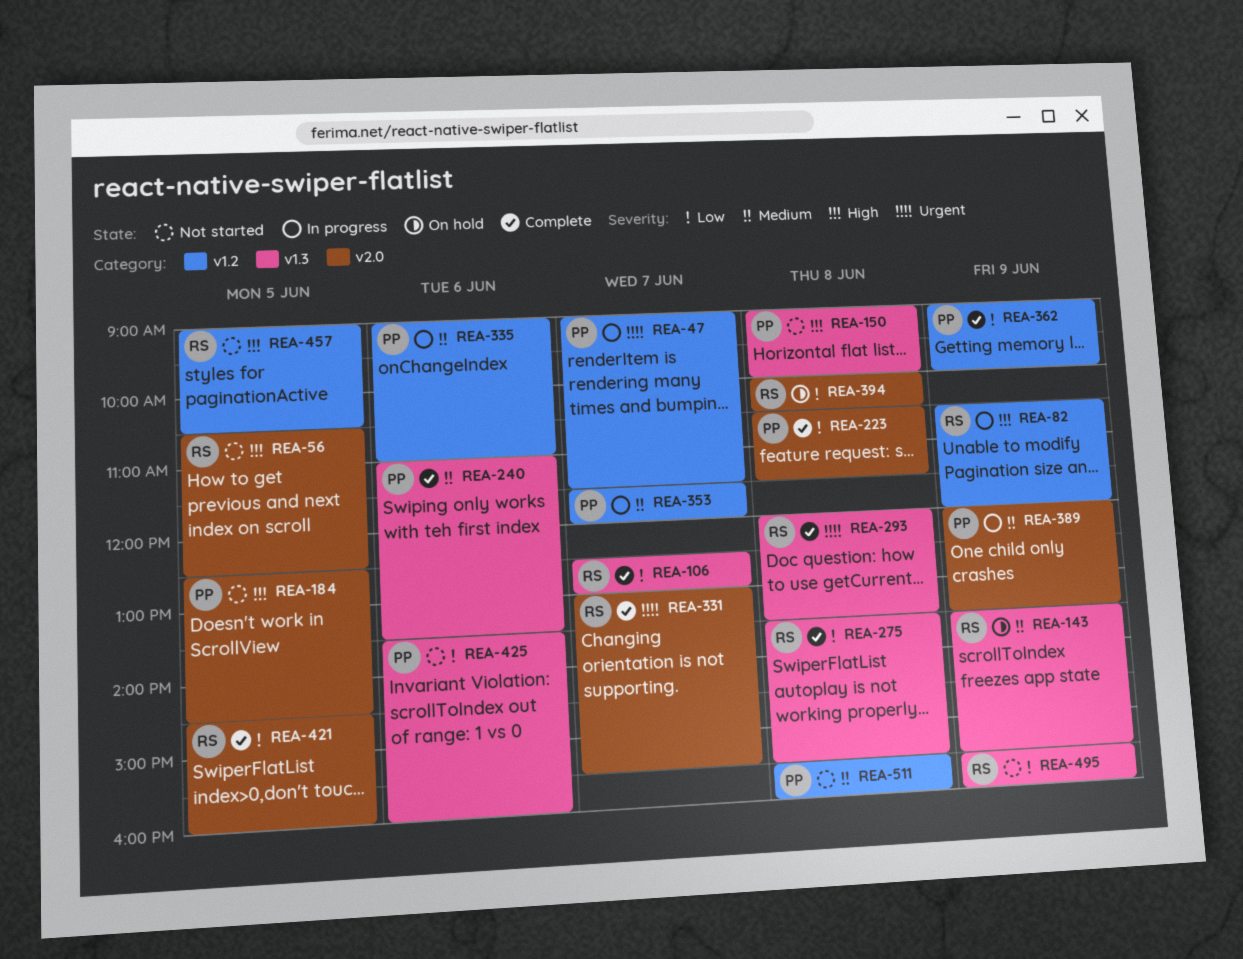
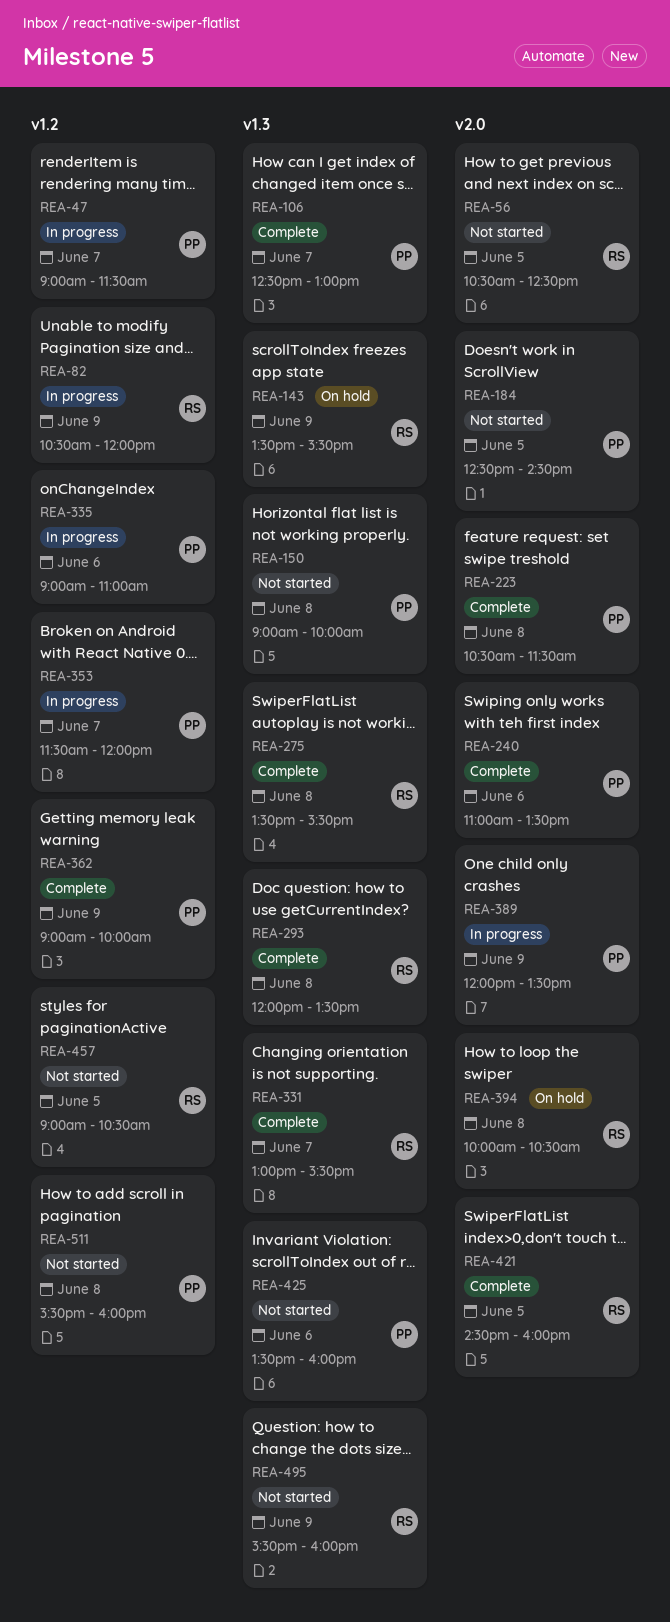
REA-106, owner: RS -> PP
REA-240, label: v1.3 -> v2.0
REA-331, label: v2.0 -> v1.3

